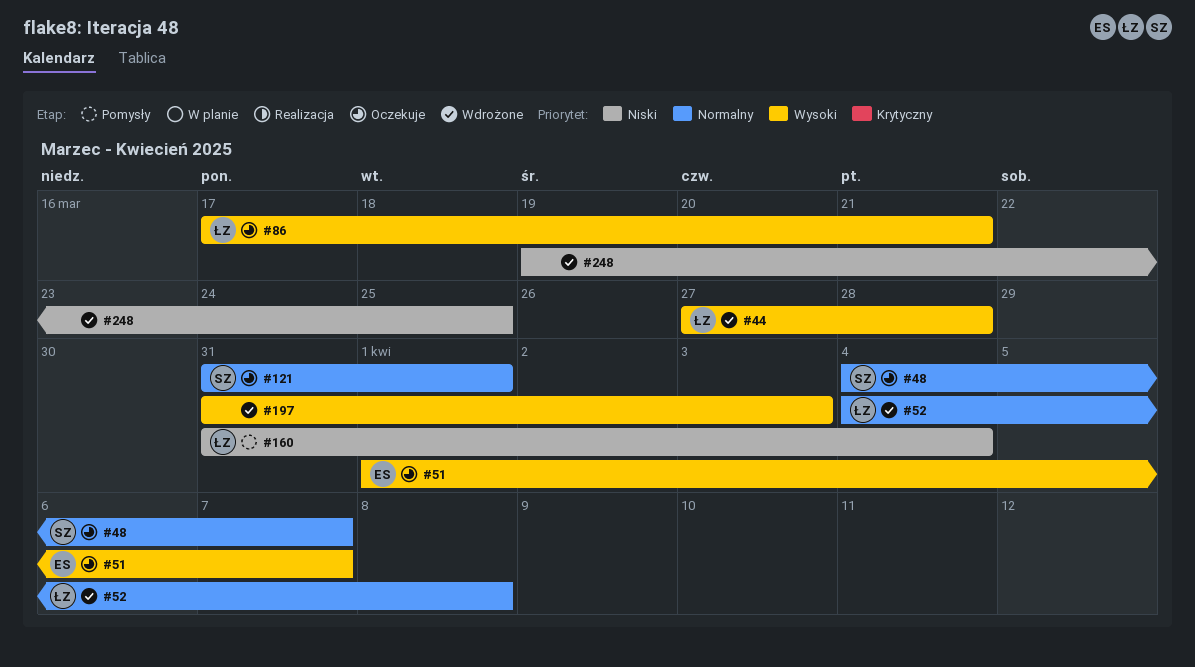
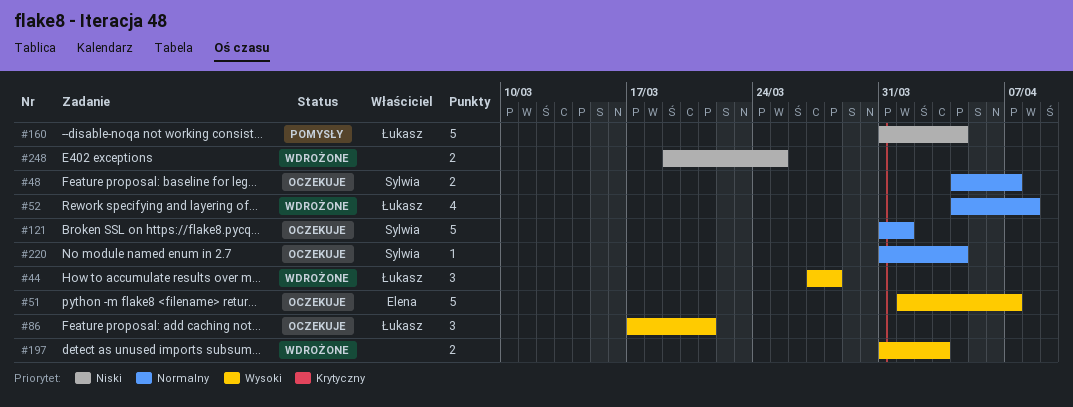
#220: none -> present

